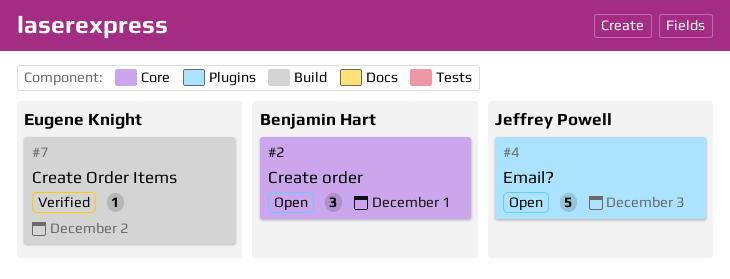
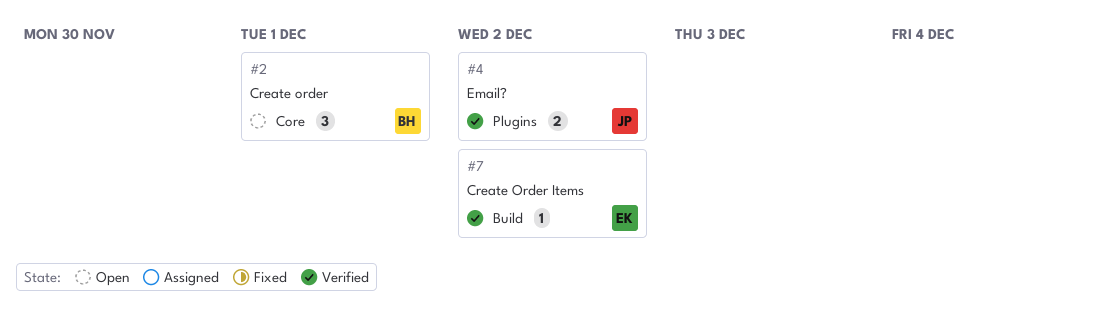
#4, status: Open -> Verified
#4, estimate: 5 -> 2
#4, due: Dec 3 -> Dec 2

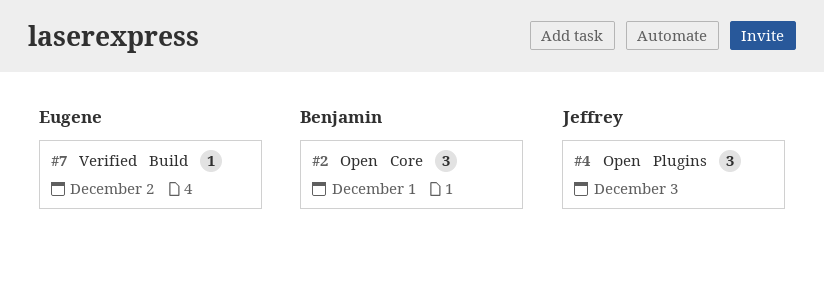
#4, status: Verified -> Open
#4, estimate: 2 -> 3
#4, due: Dec 2 -> Dec 3

